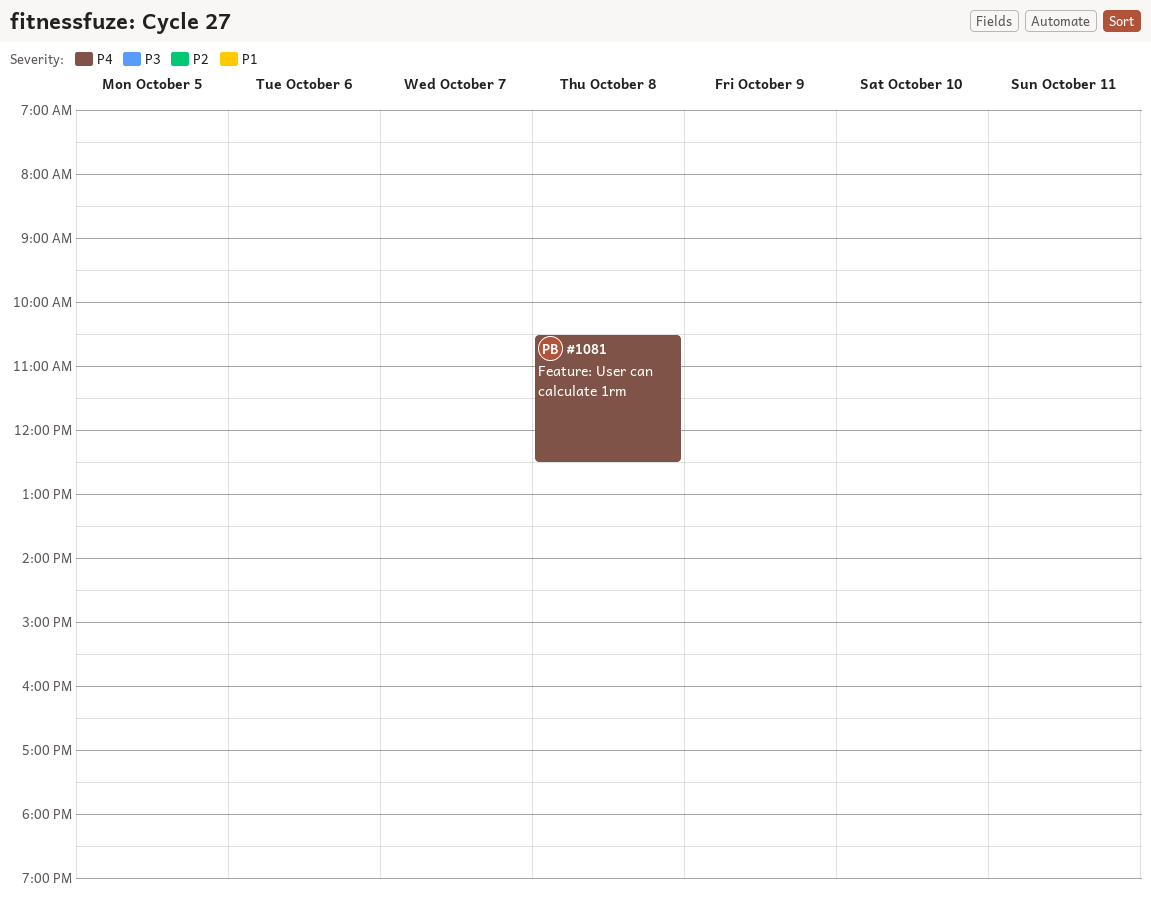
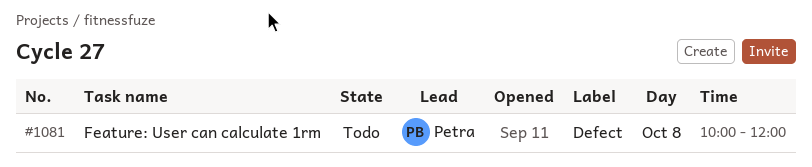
#1081, begins: 10:30 -> 10:00
#1081, ends: 12:30 -> 12:00

